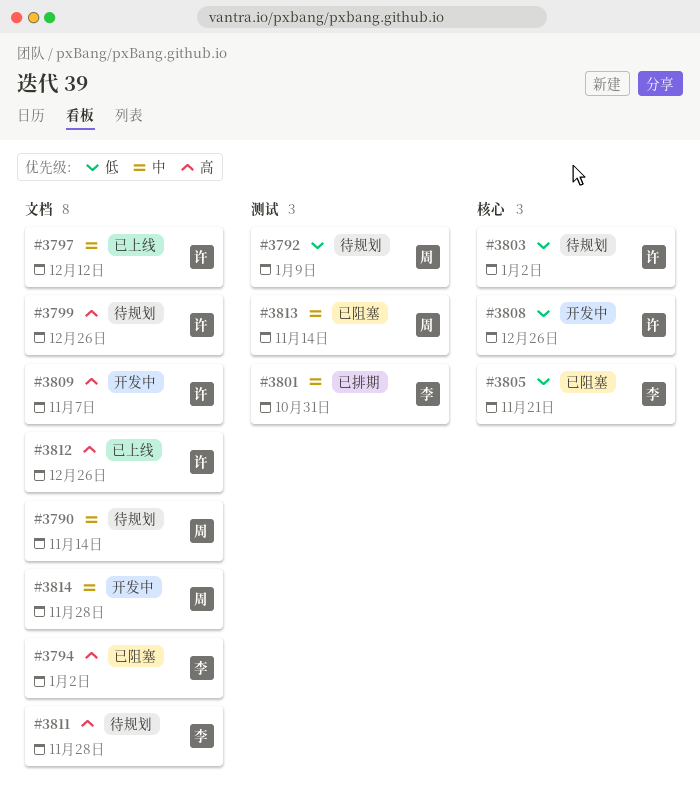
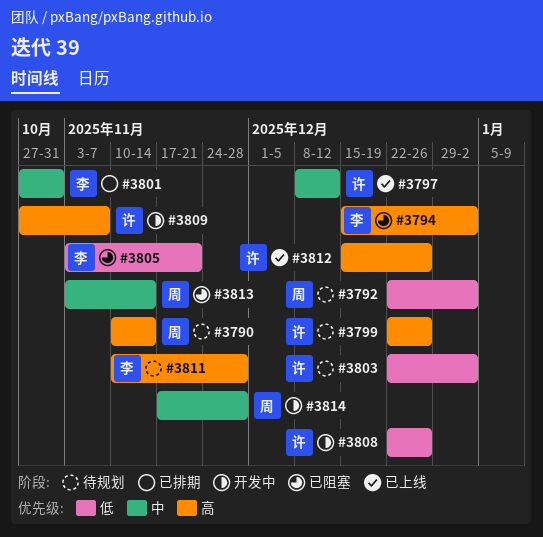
#3790, priority: 中 -> 高
#3792, due: Jan 9 -> Jan 2

